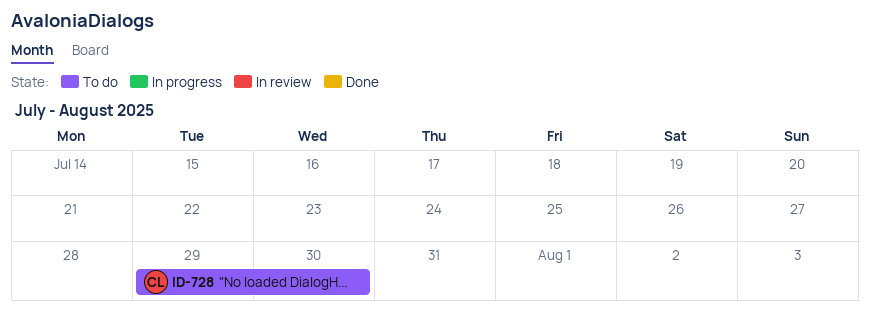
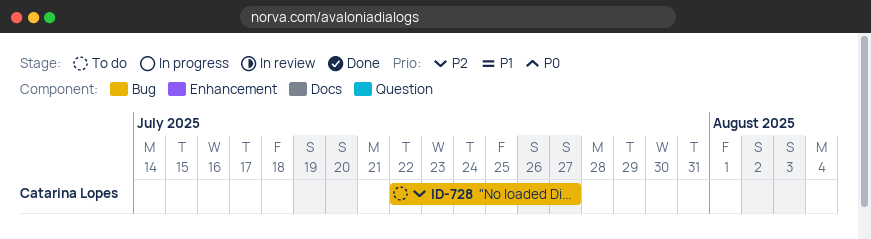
ID-728, start: Jul 29 -> Jul 22
ID-728, due: Jul 30 -> Jul 27

